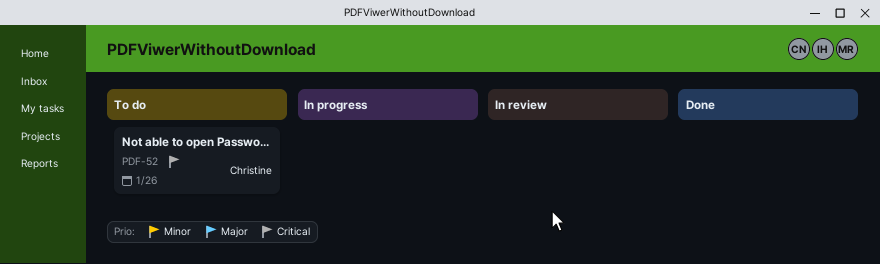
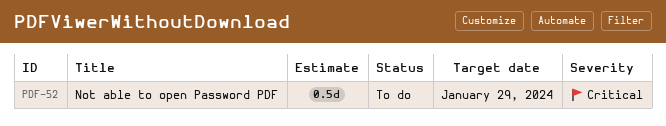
PDF-52, due: Jan 26 -> Jan 29

